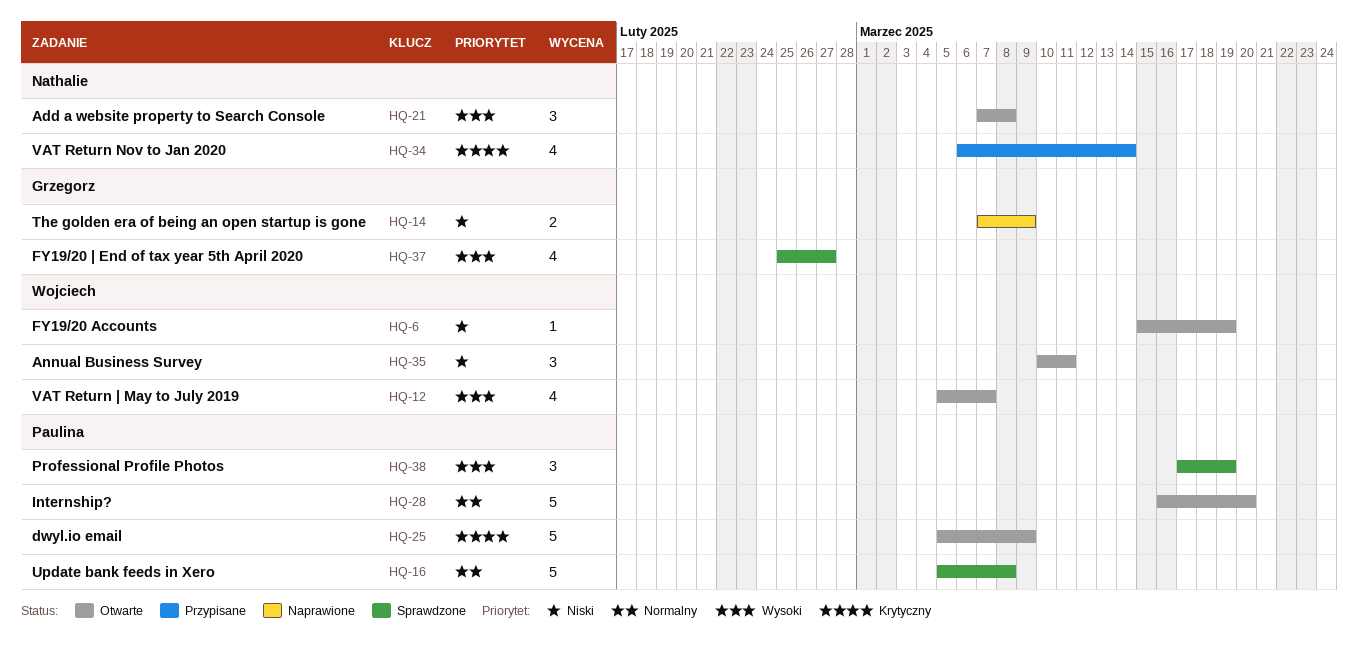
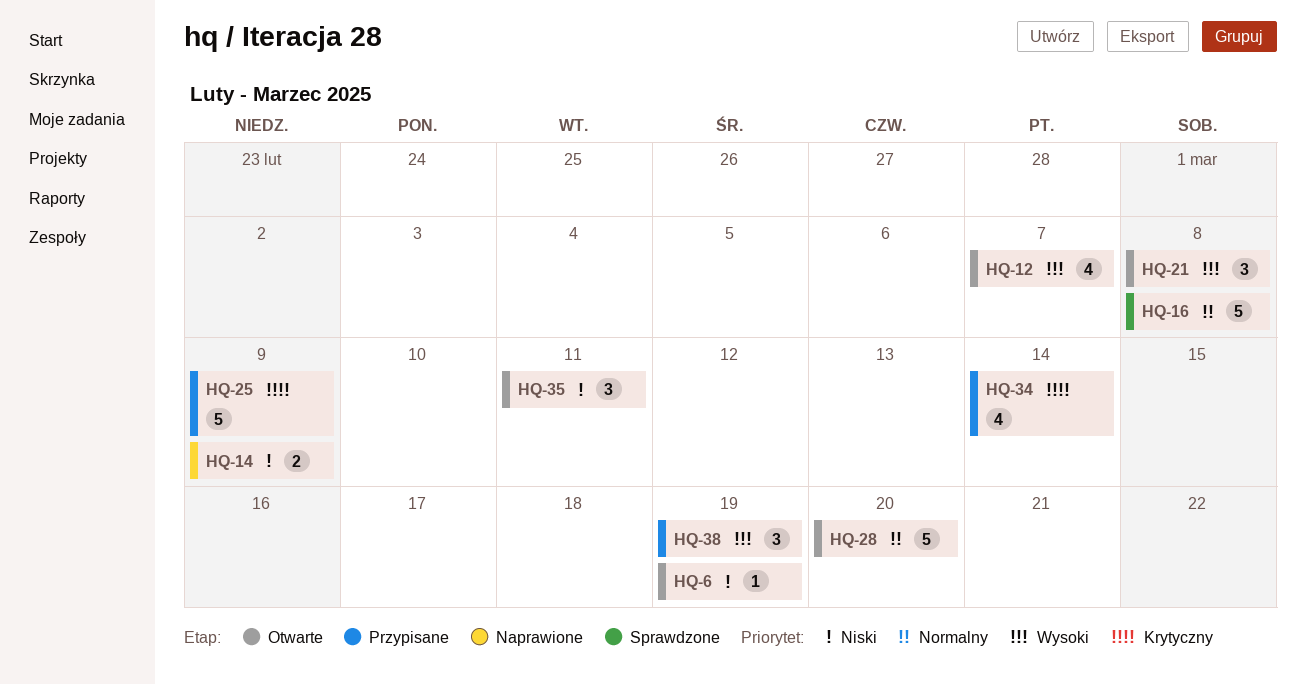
HQ-25, status: Otwarte -> Przypisane
HQ-37: present -> none
HQ-38, status: Sprawdzone -> Przypisane

